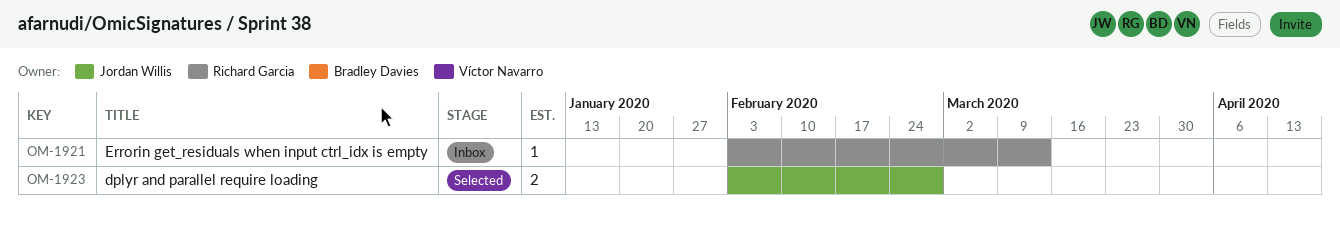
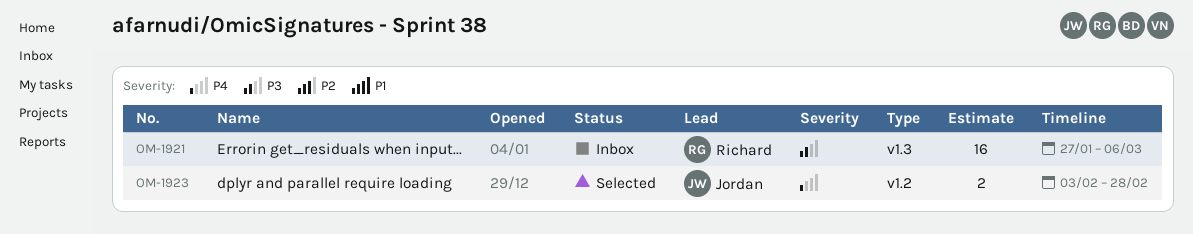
OM-1921, estimate: 1 -> 16
OM-1921, start: Feb 3 -> Jan 27
OM-1921, due: Mar 13 -> Mar 6

